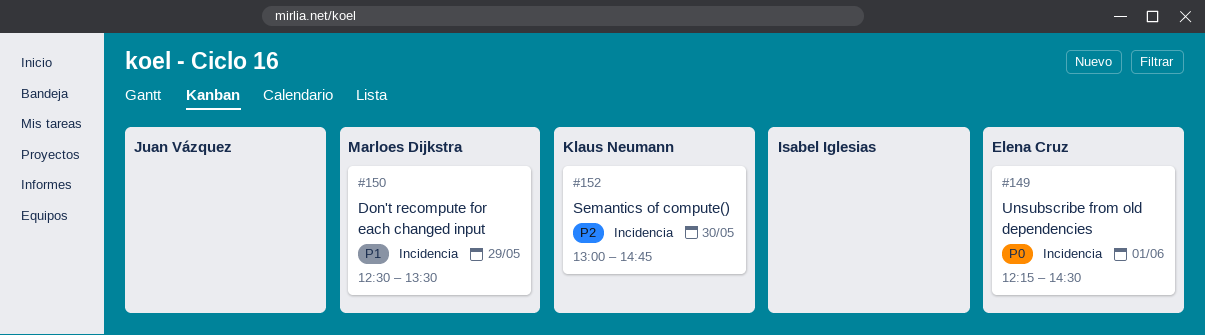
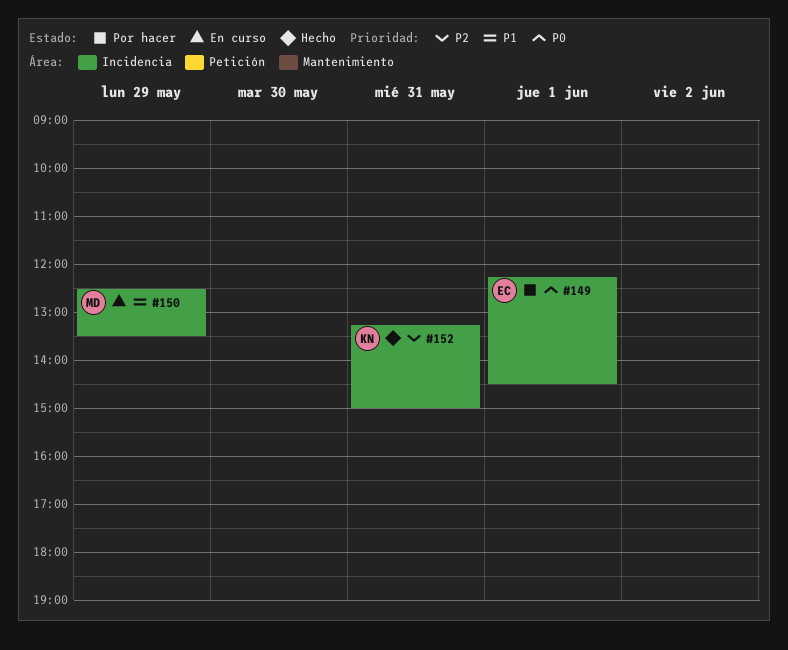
#152, day: May 30 -> May 31
#152, begins: 13:00 -> 13:15
#152, ends: 14:45 -> 15:00

